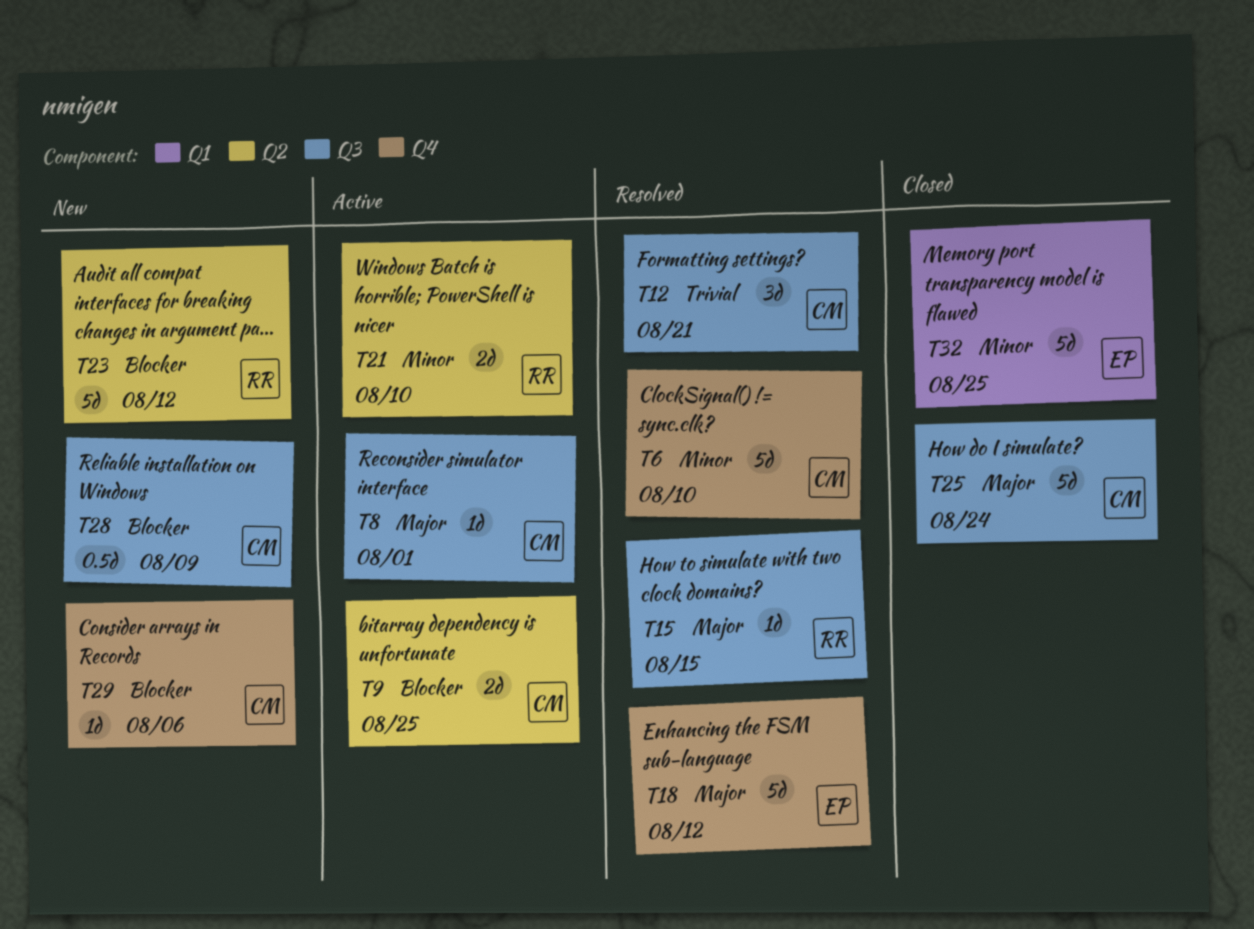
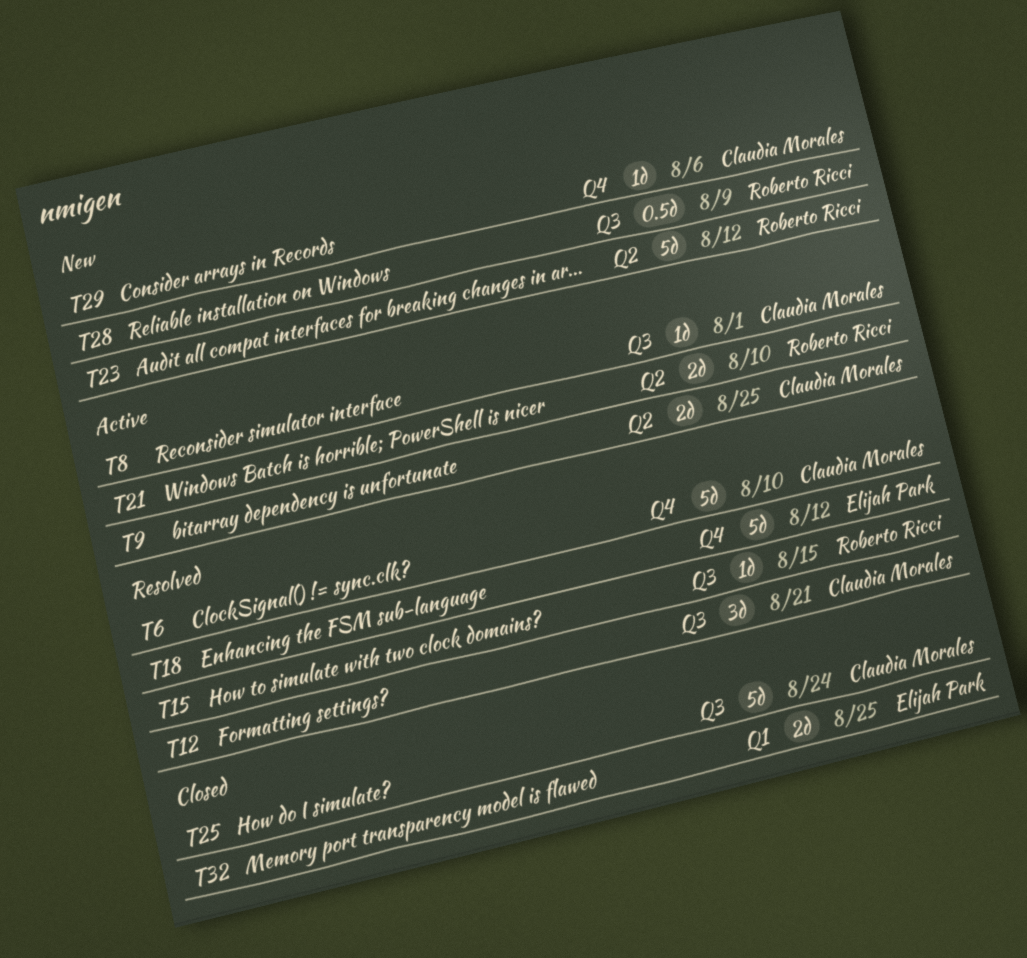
T28, owner: Claudia Morales -> Roberto Ricci
T32, estimate: 5d -> 2d

